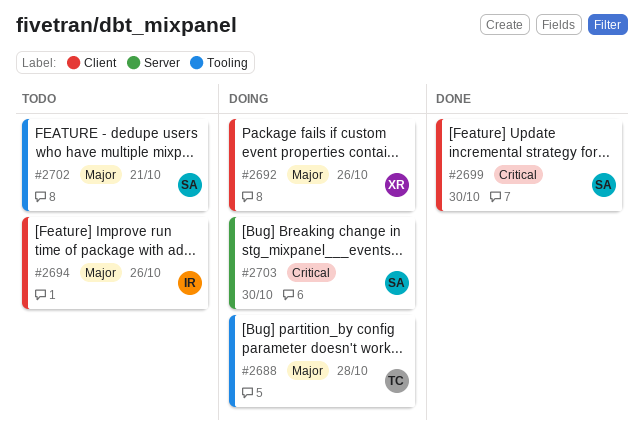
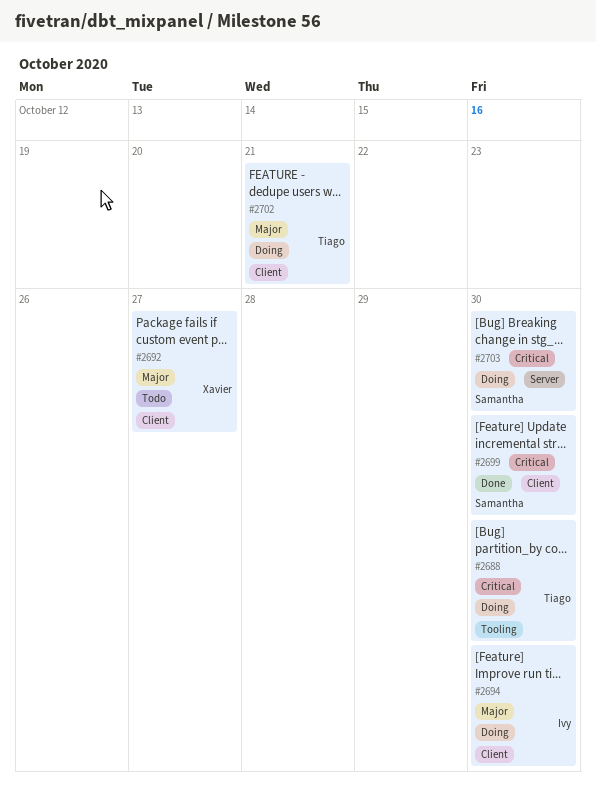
#2688, priority: Major -> Critical
#2688, due: Oct 28 -> Oct 30
#2692, status: Doing -> Todo
#2692, due: Oct 26 -> Oct 27
#2694, status: Todo -> Doing
#2694, due: Oct 26 -> Oct 30
#2702, status: Todo -> Doing
#2702, owner: Samantha -> Tiago
#2702, label: Tooling -> Client

